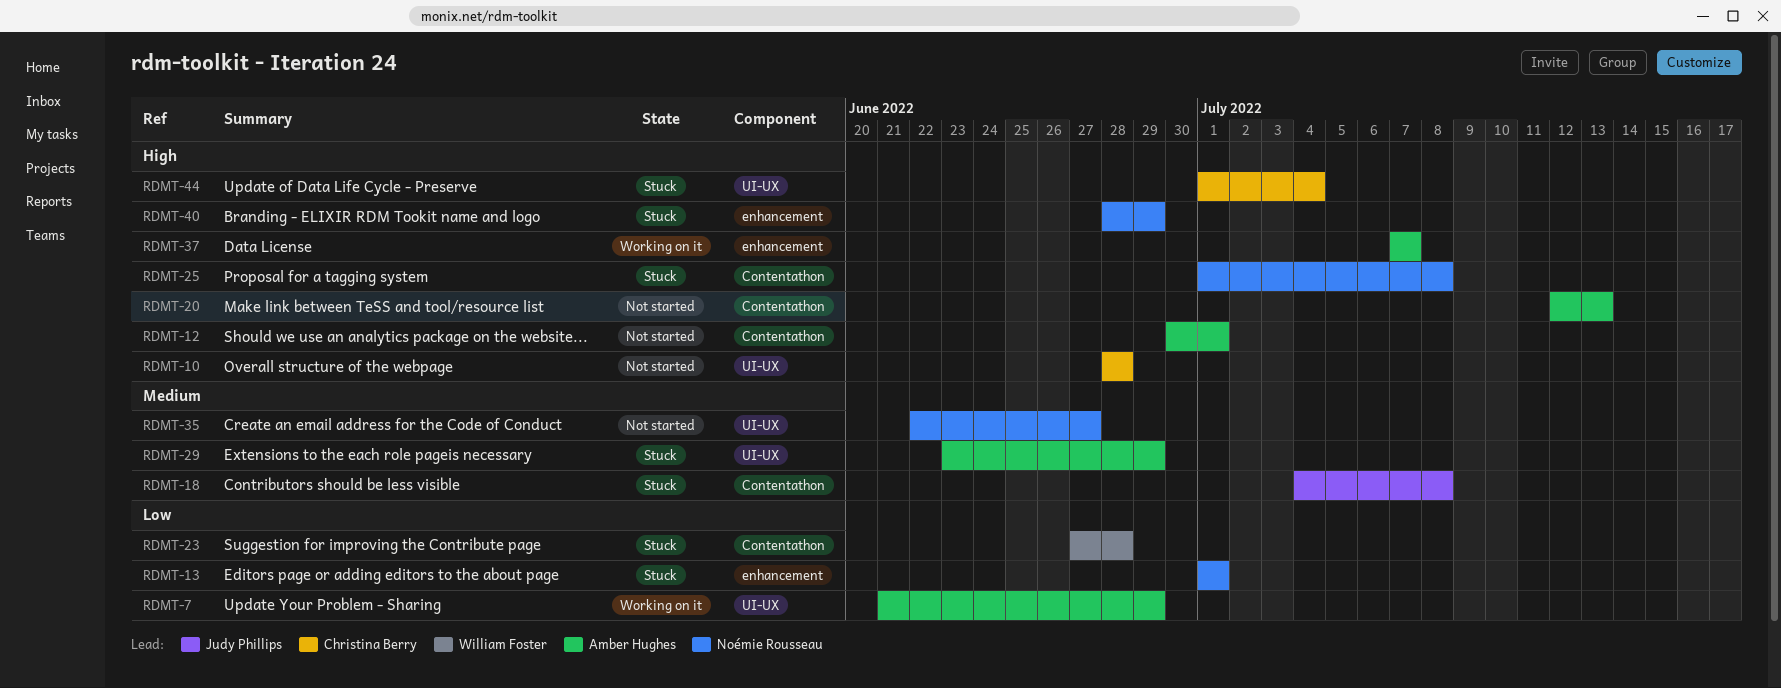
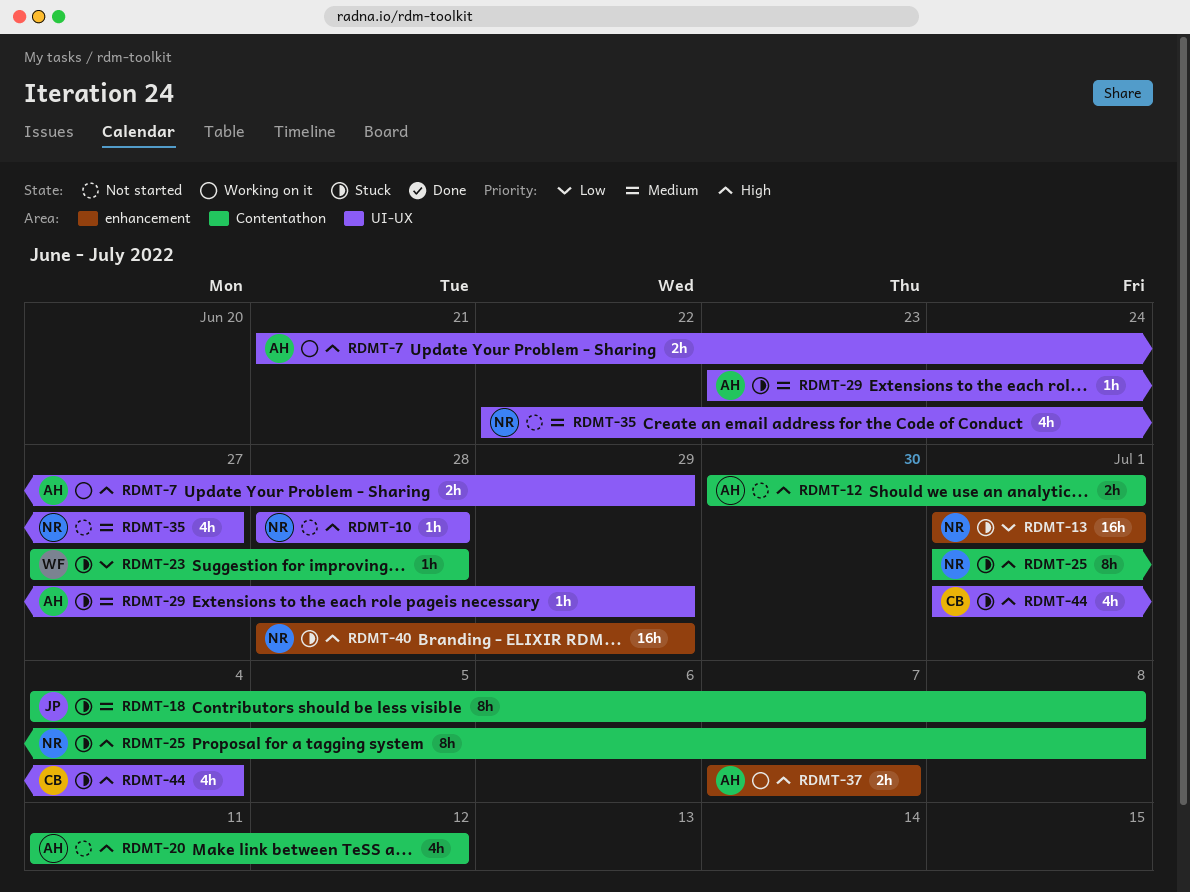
RDMT-7, priority: Low -> High
RDMT-10, owner: Christina Berry -> Noémie Rousseau
RDMT-20, start: Jul 12 -> Jul 11
RDMT-20, due: Jul 13 -> Jul 12

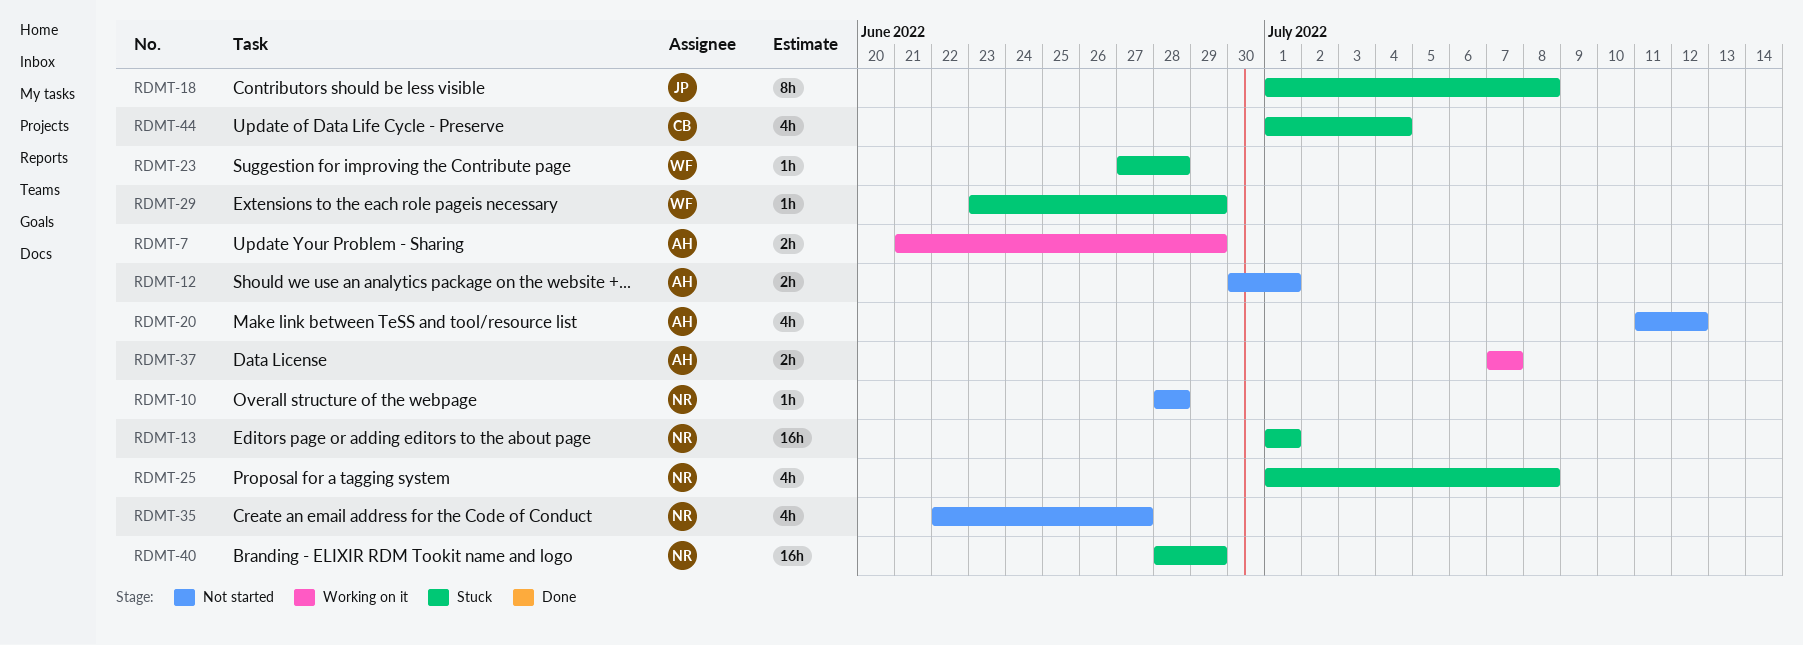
RDMT-18, start: Jul 4 -> Jul 1
RDMT-25, estimate: 8h -> 4h
RDMT-29, owner: AH -> WF

